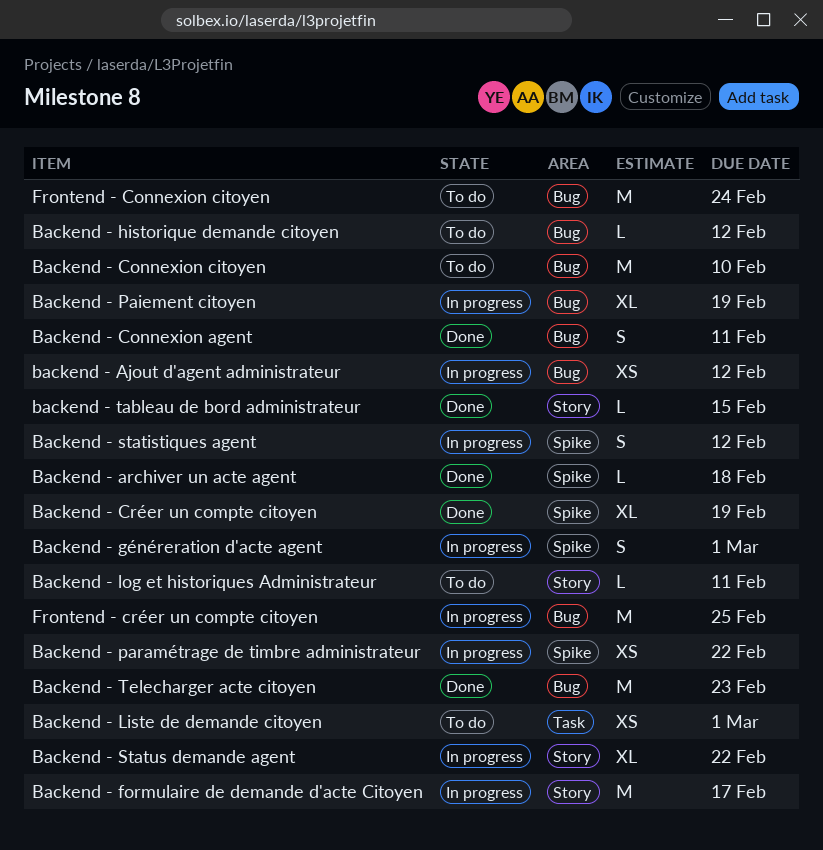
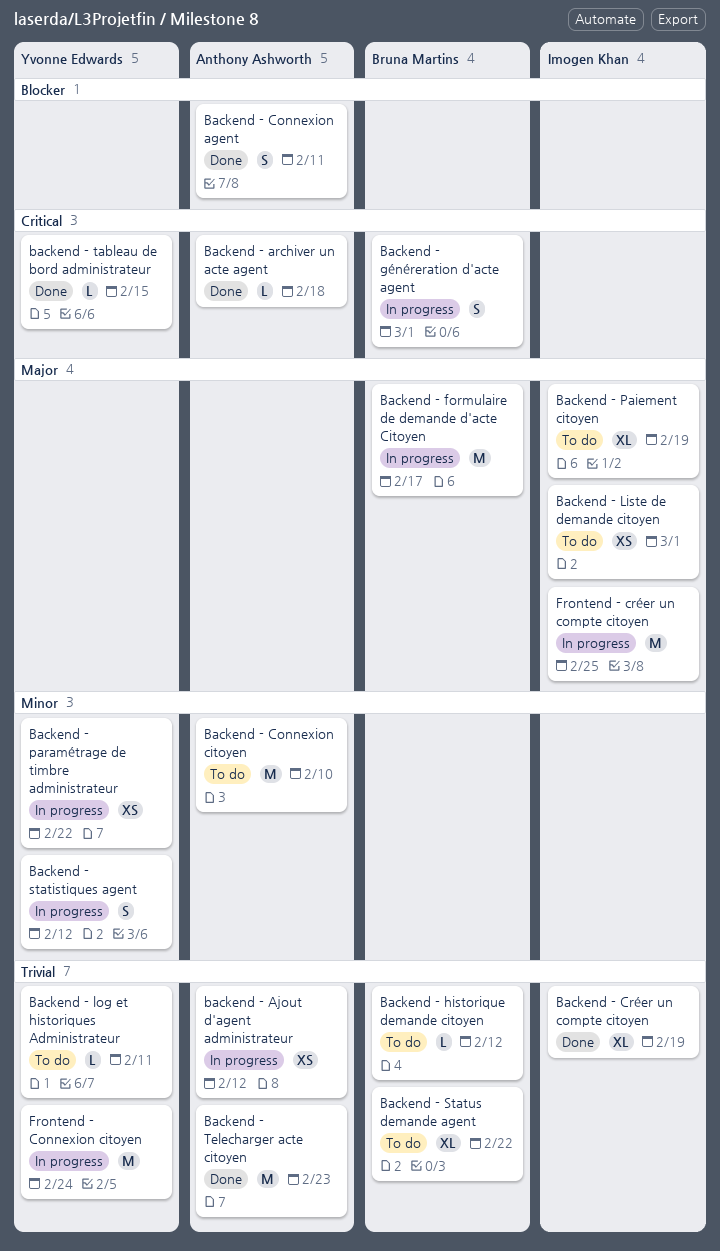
Backend - Paiement citoyen, status: In progress -> To do
Backend - Status demande agent, status: In progress -> To do
Frontend - Connexion citoyen, status: To do -> In progress

